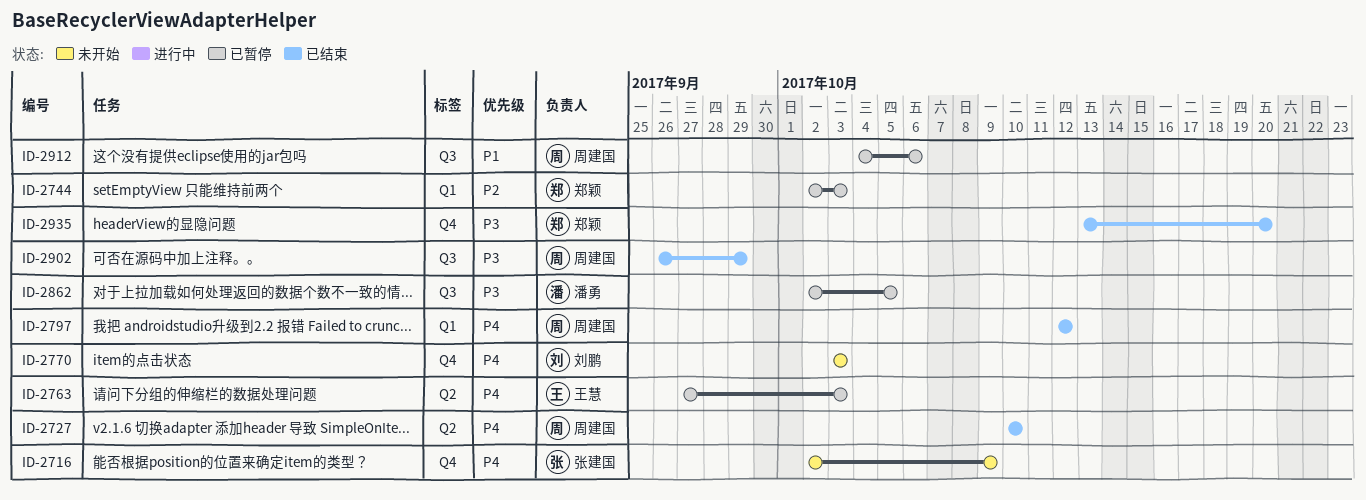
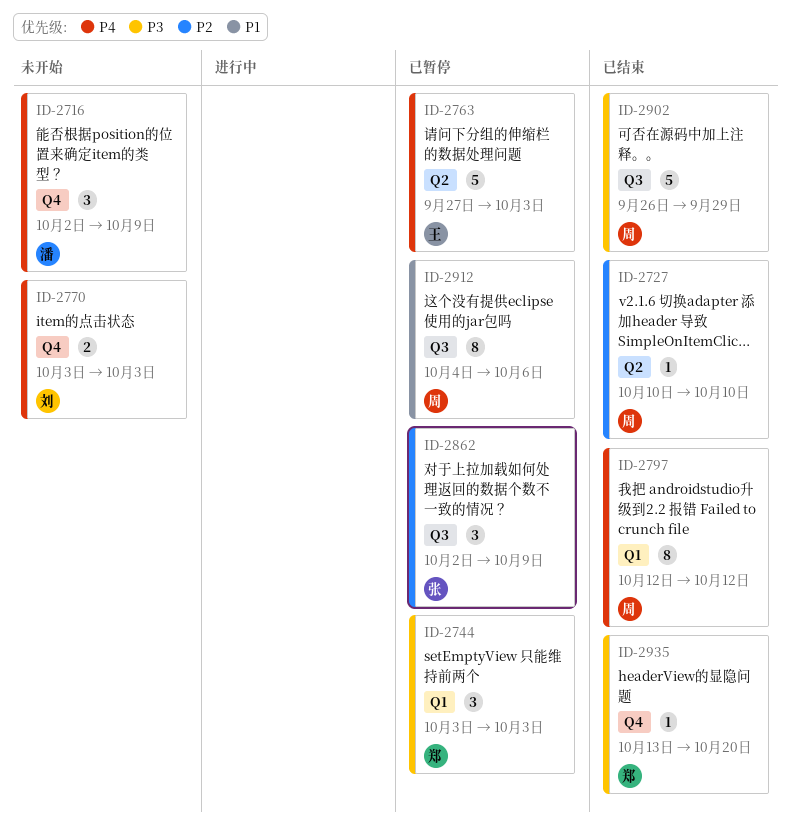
ID-2716, owner: 张建国 -> 潘勇
ID-2727, priority: P4 -> P2
ID-2744, priority: P2 -> P3
ID-2744, start: Oct 2 -> Oct 3
ID-2862, owner: 潘勇 -> 张建国
ID-2862, priority: P3 -> P2
ID-2862, due: Oct 5 -> Oct 9

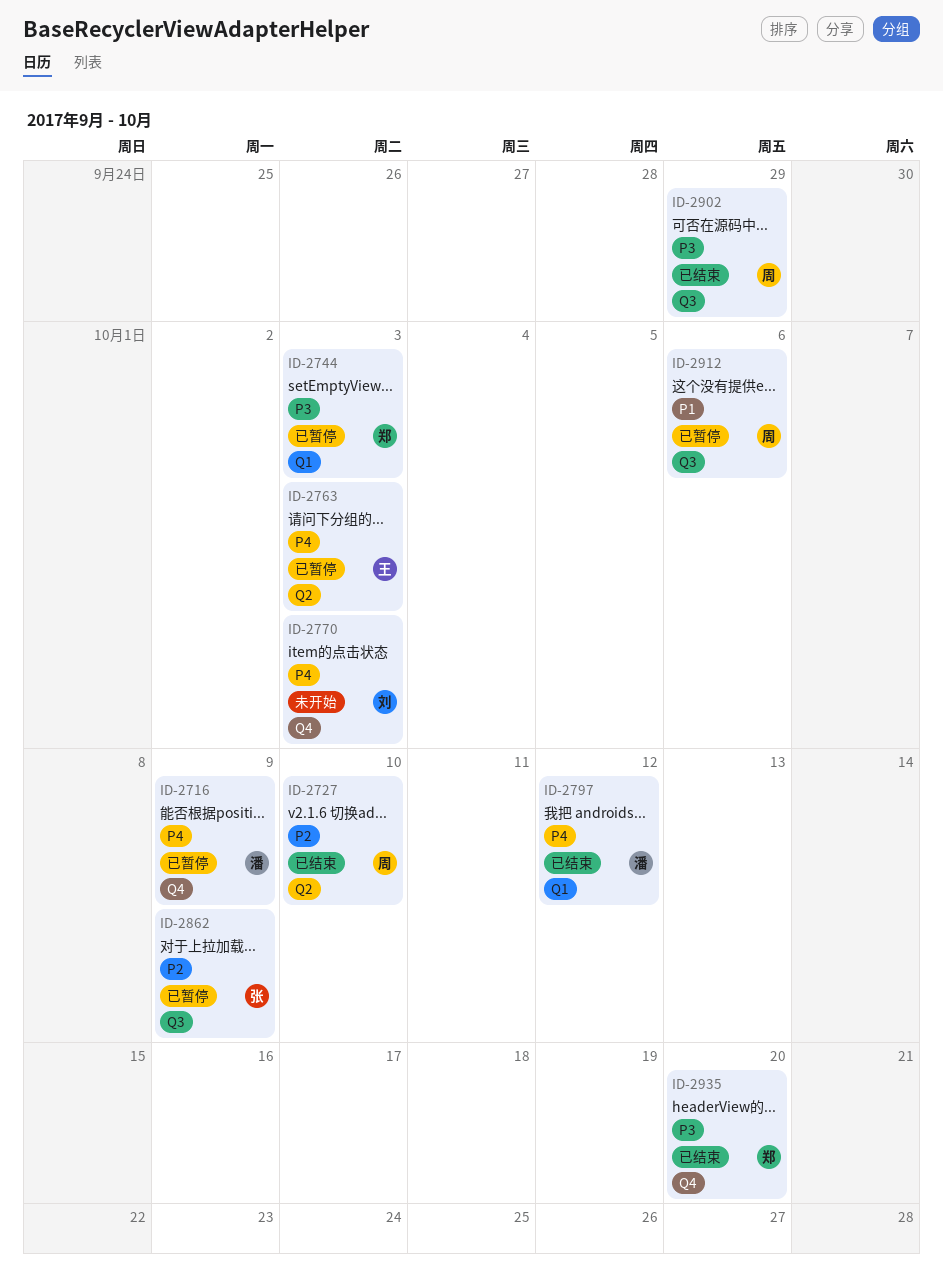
ID-2716, status: 未开始 -> 已暂停
ID-2797, owner: 周 -> 潘

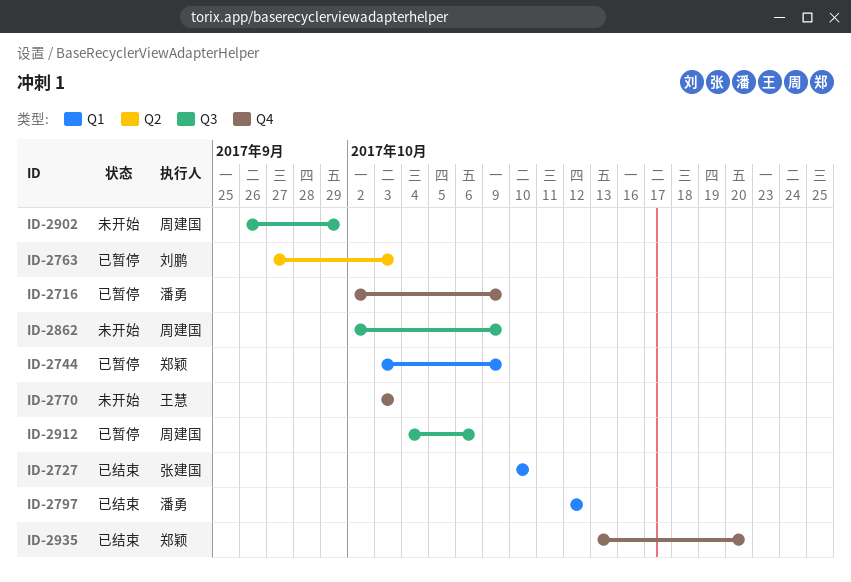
ID-2727, owner: 周建国 -> 张建国
ID-2727, label: Q2 -> Q1
ID-2744, due: Oct 3 -> Oct 9
ID-2763, owner: 王慧 -> 刘鹏
ID-2770, owner: 刘鹏 -> 王慧
ID-2862, status: 已暂停 -> 未开始
ID-2862, owner: 张建国 -> 周建国
ID-2902, status: 已结束 -> 未开始

